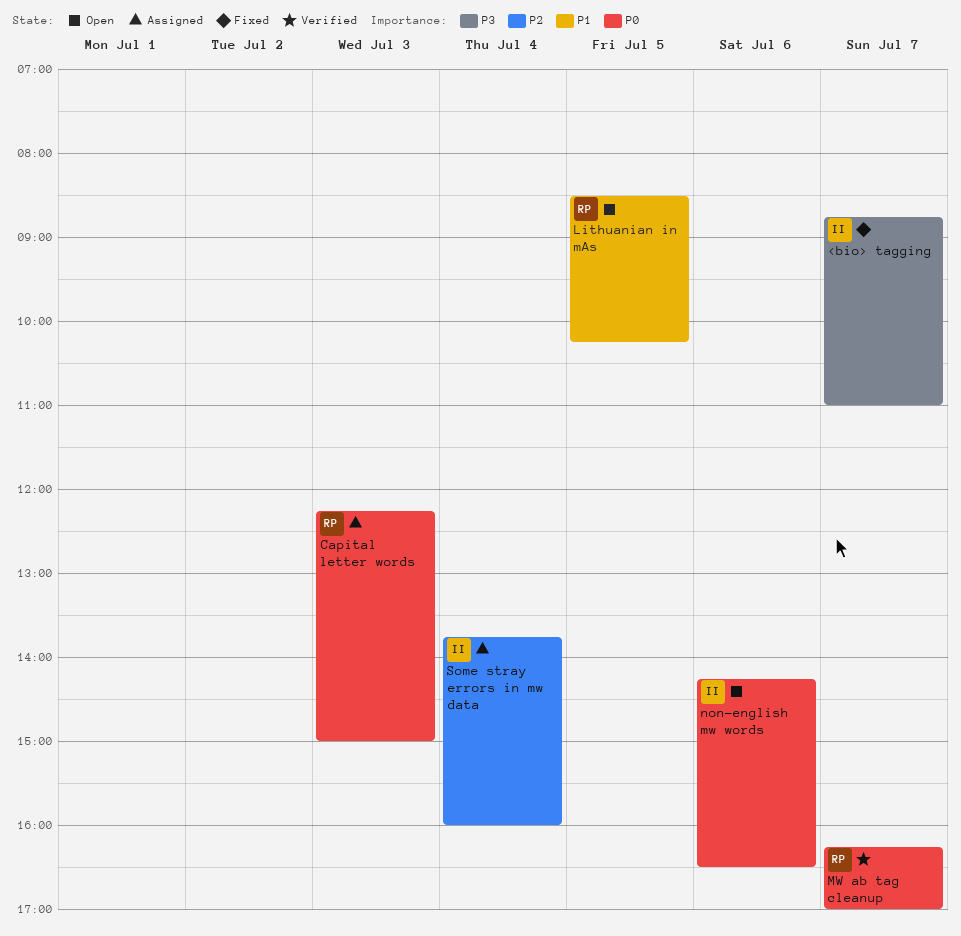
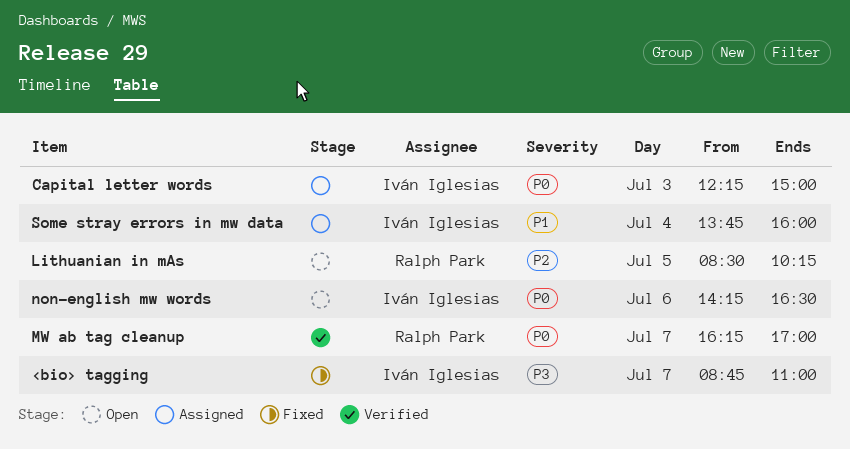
Capital letter words, owner: Ralph Park -> Iván Iglesias
Lithuanian in mAs, priority: P1 -> P2
Some stray errors in mw data, priority: P2 -> P1

